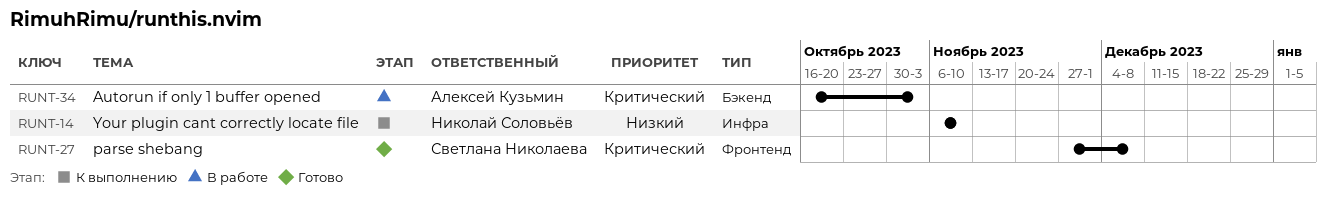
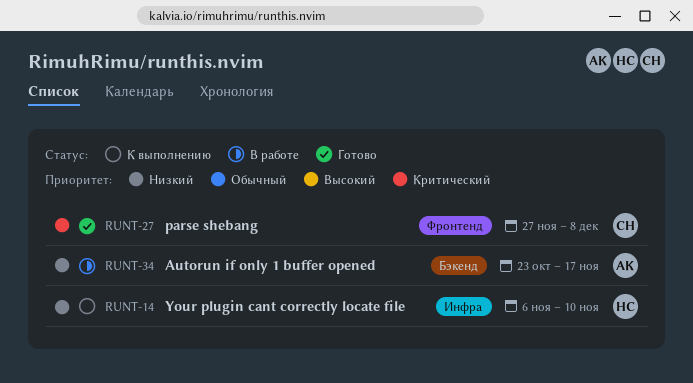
RUNT-34, priority: Критический -> Низкий
RUNT-34, start: Oct 16 -> Oct 23
RUNT-34, due: Nov 3 -> Nov 17

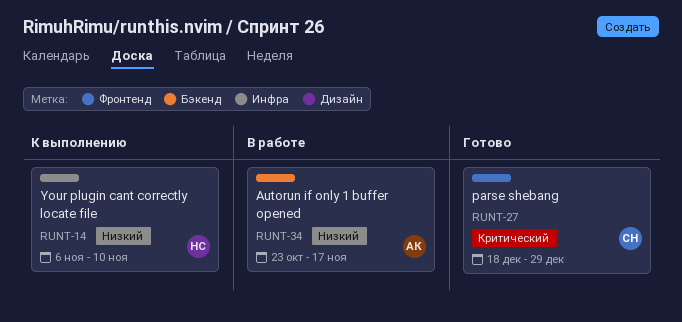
RUNT-27, start: Nov 27 -> Dec 18
RUNT-27, due: Dec 8 -> Dec 29

